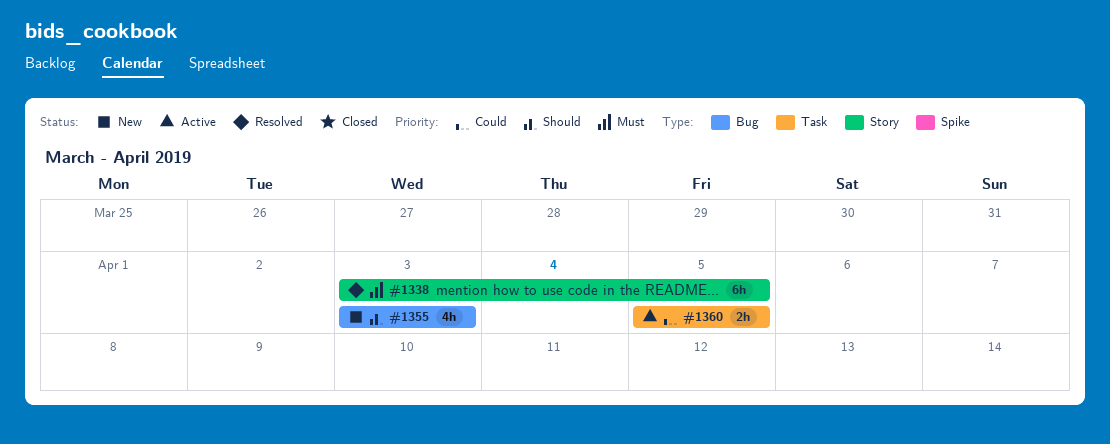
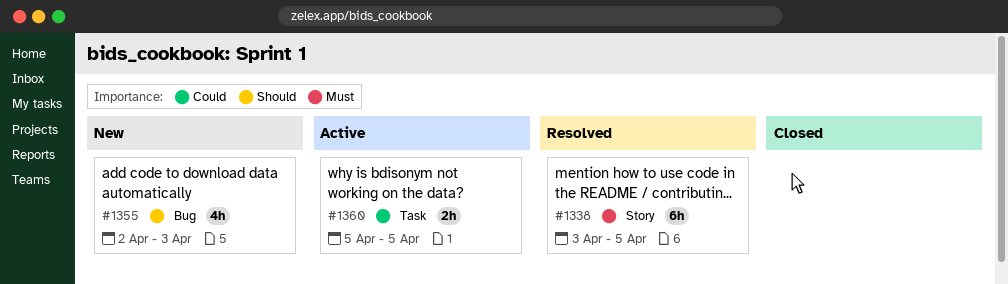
#1355, start: Apr 3 -> Apr 2

